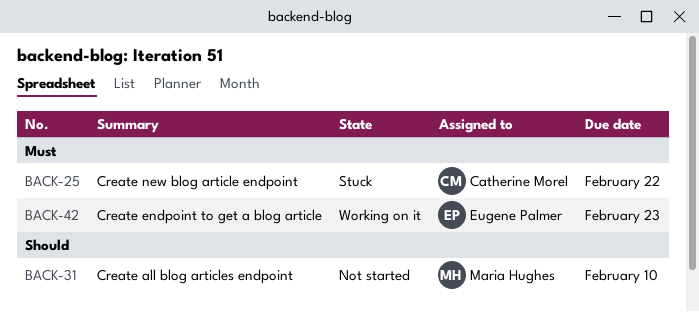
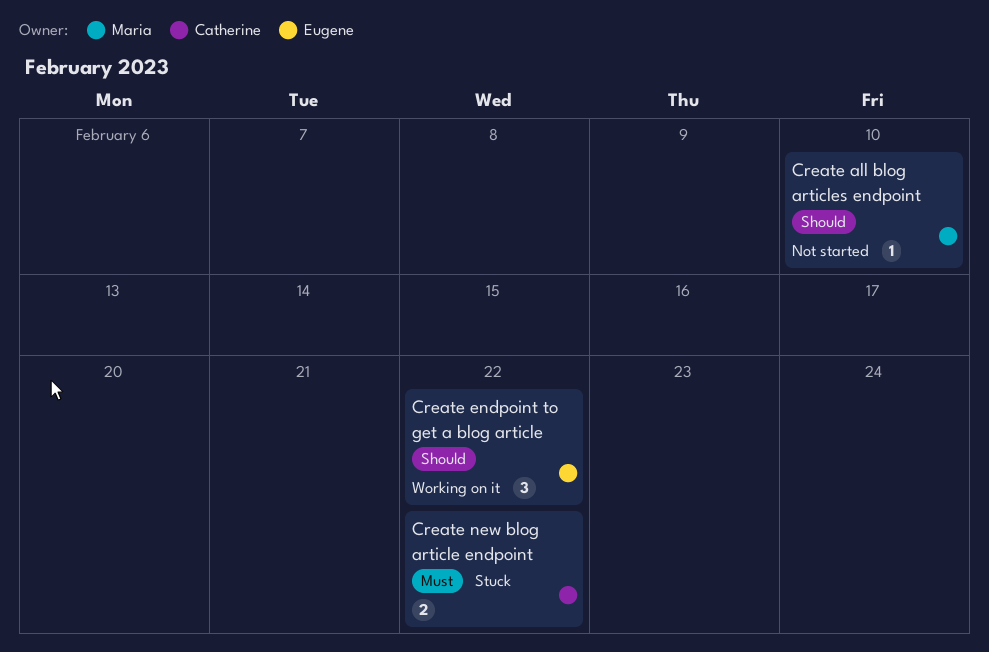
Create endpoint to get a blog article, priority: Must -> Should
Create endpoint to get a blog article, due: Feb 23 -> Feb 22

